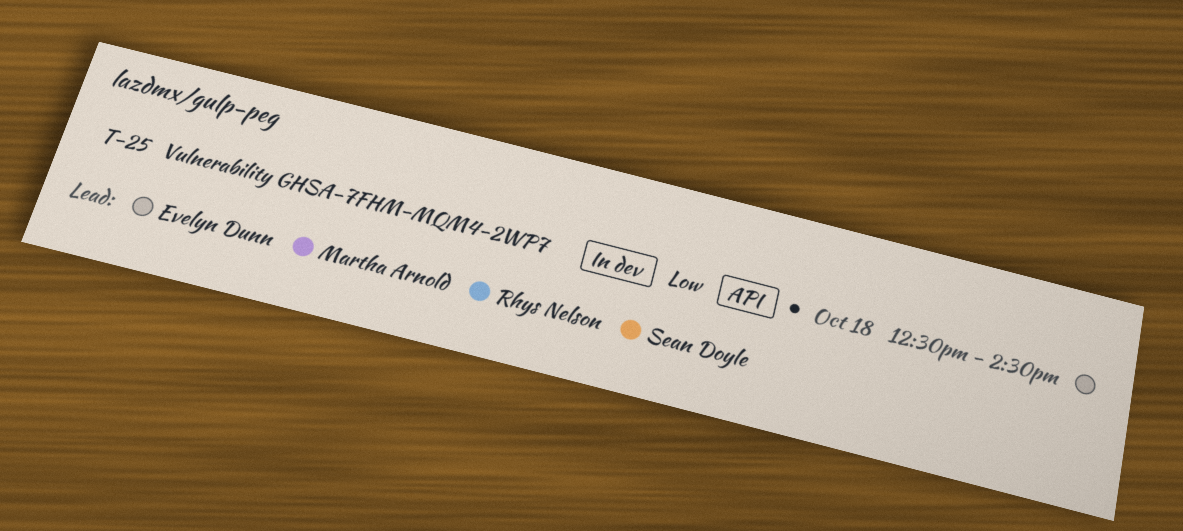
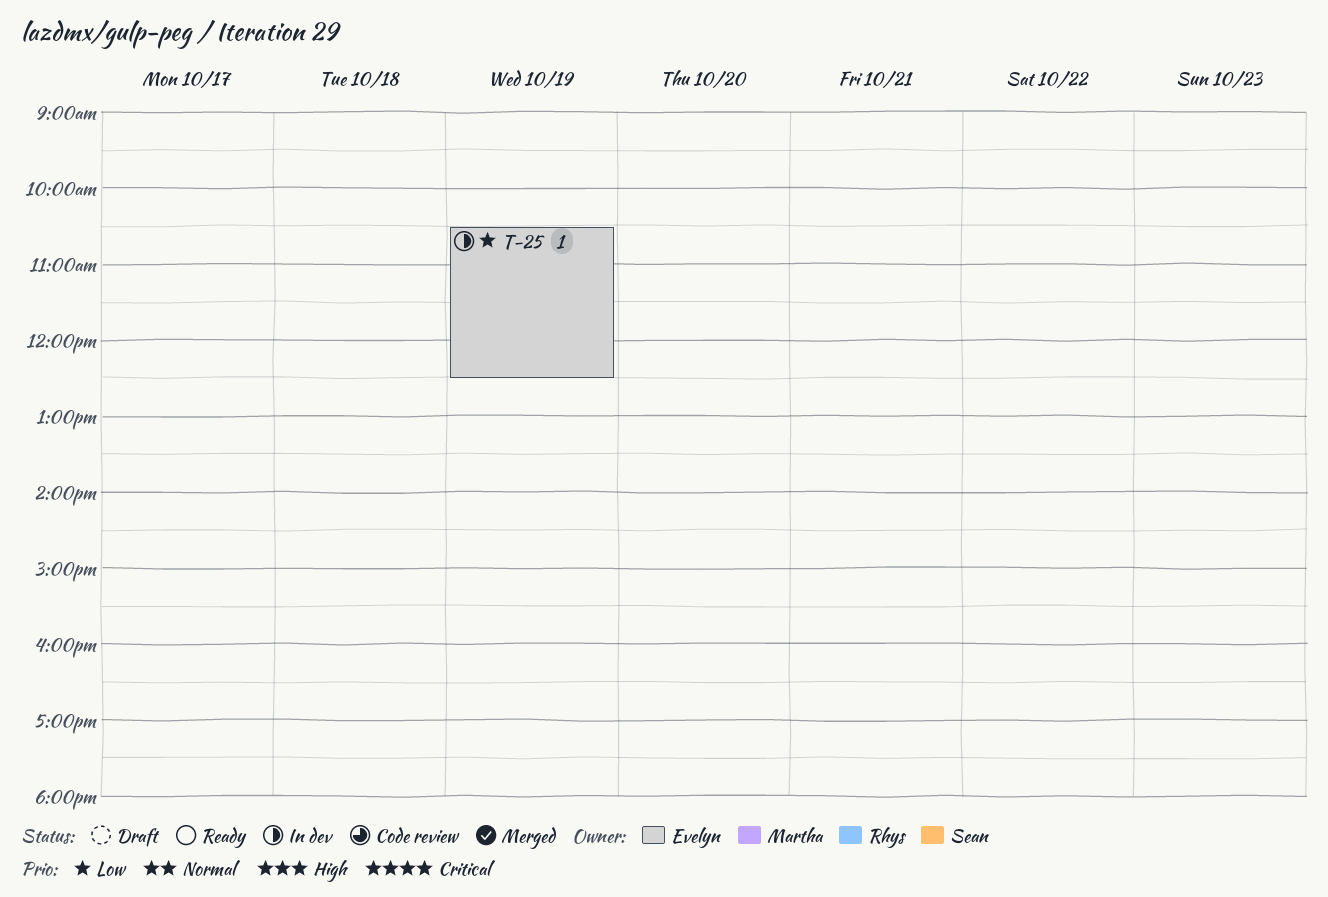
T-25, day: Oct 18 -> Oct 19
T-25, begins: 12:30 -> 10:30
T-25, ends: 14:30 -> 12:30

